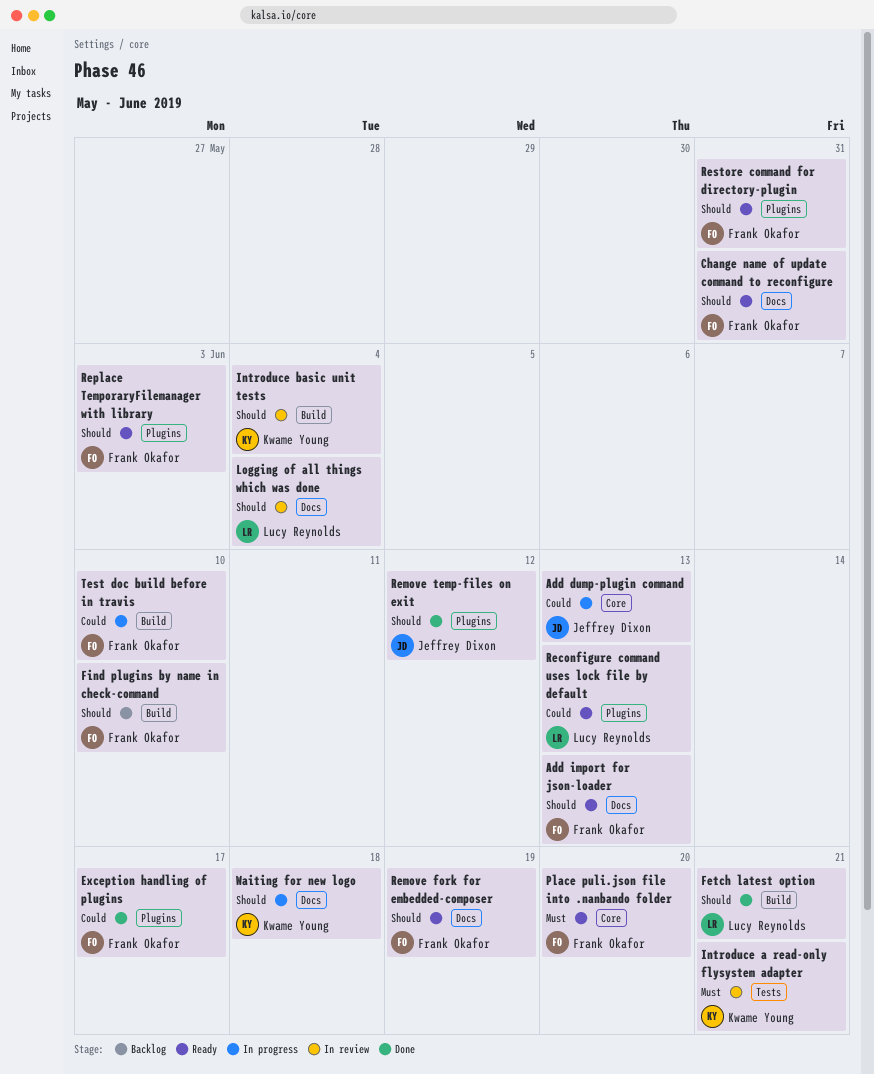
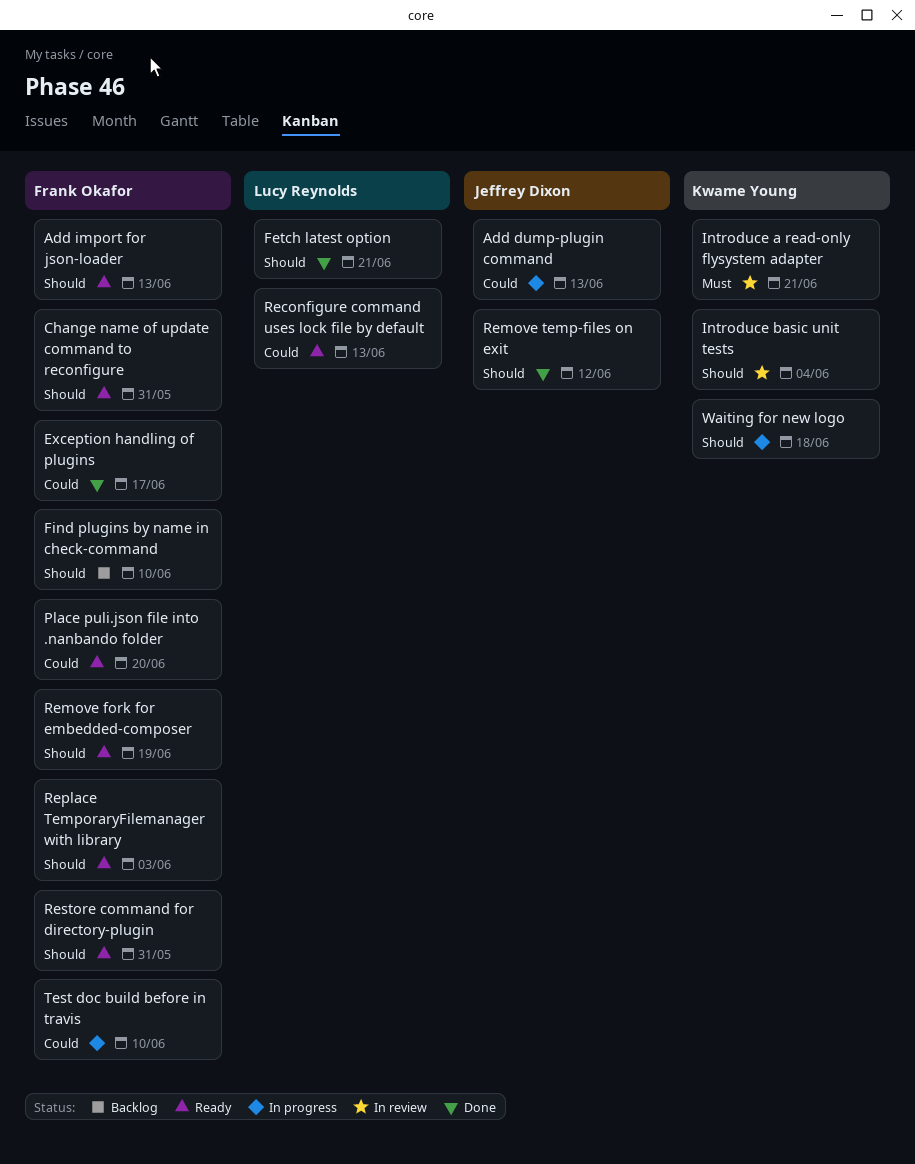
Logging of all things which was done: present -> none
Place puli.json file into .nanbando folder, priority: Must -> Could

